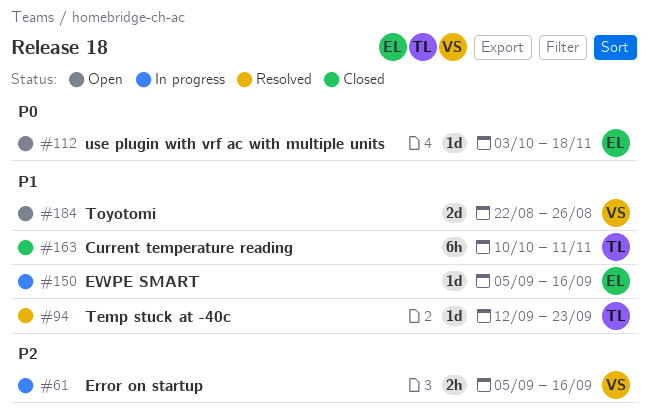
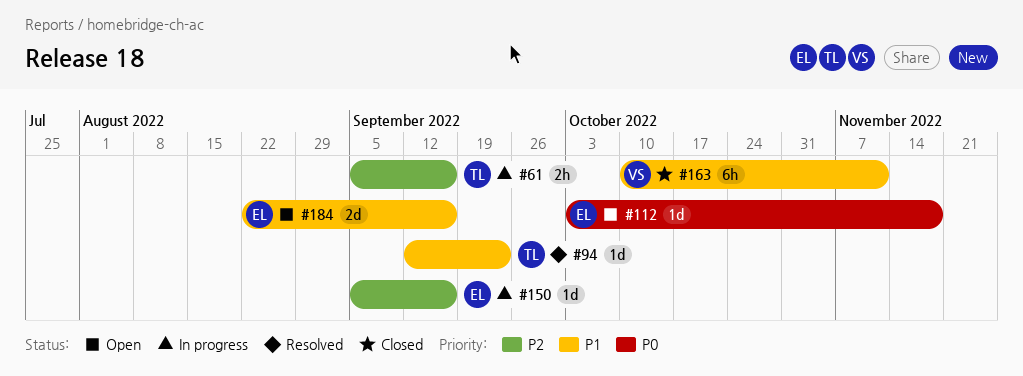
#61, owner: VS -> TL
#150, priority: P1 -> P2
#163, owner: TL -> VS
#184, owner: VS -> EL
#184, due: Aug 26 -> Sep 16

